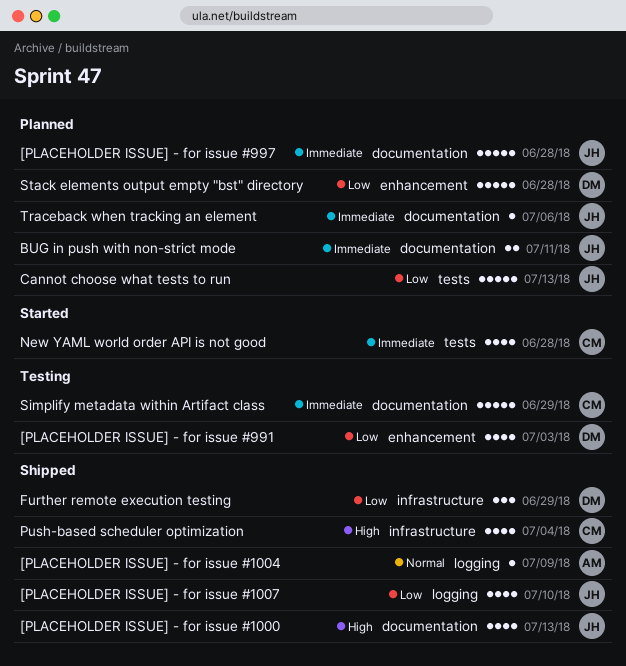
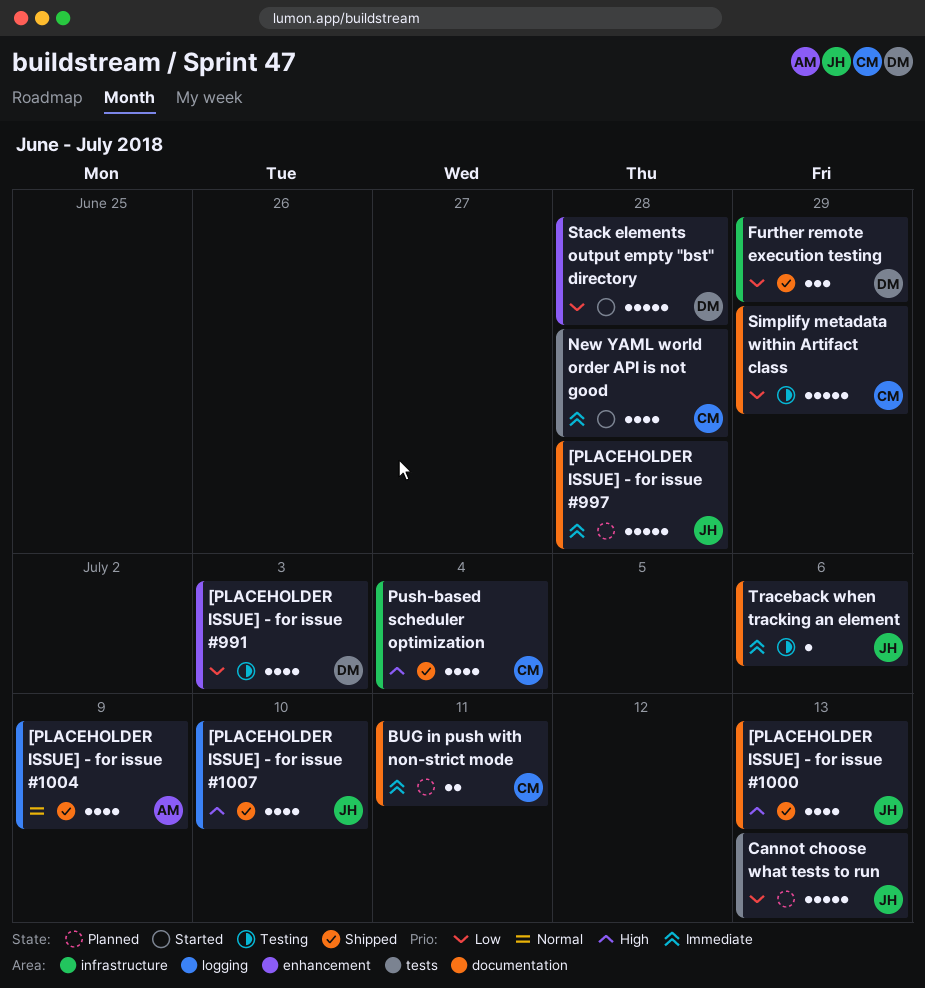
[PLACEHOLDER ISSUE] - for issue #1004, estimate: 1 -> 4
[PLACEHOLDER ISSUE] - for issue #1007, priority: Low -> High
BUG in push with non-strict mode, owner: JH -> CM
Simplify metadata within Artifact class, priority: Immediate -> Low
Stack elements output empty "bst" directory, status: Planned -> Started
Traceback when tracking an element, status: Planned -> Testing

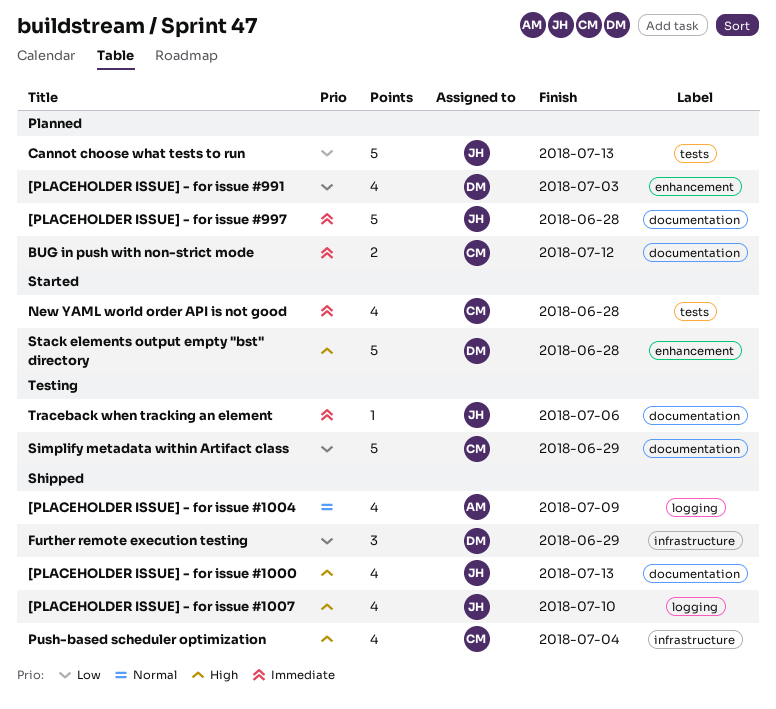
[PLACEHOLDER ISSUE] - for issue #991, status: Testing -> Planned
BUG in push with non-strict mode, due: Jul 11 -> Jul 12
Stack elements output empty "bst" directory, priority: Low -> High

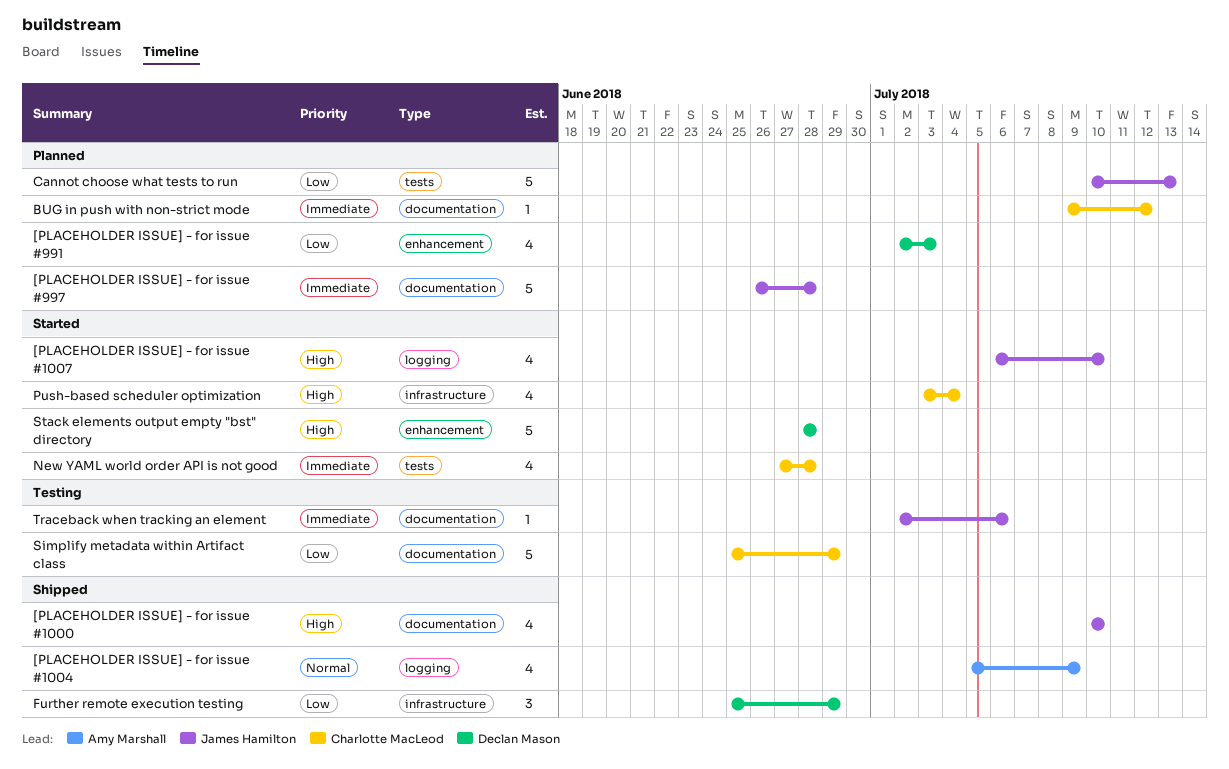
[PLACEHOLDER ISSUE] - for issue #1000, due: Jul 13 -> Jul 10
[PLACEHOLDER ISSUE] - for issue #1007, status: Shipped -> Started
BUG in push with non-strict mode, estimate: 2 -> 1
Push-based scheduler optimization, status: Shipped -> Started

